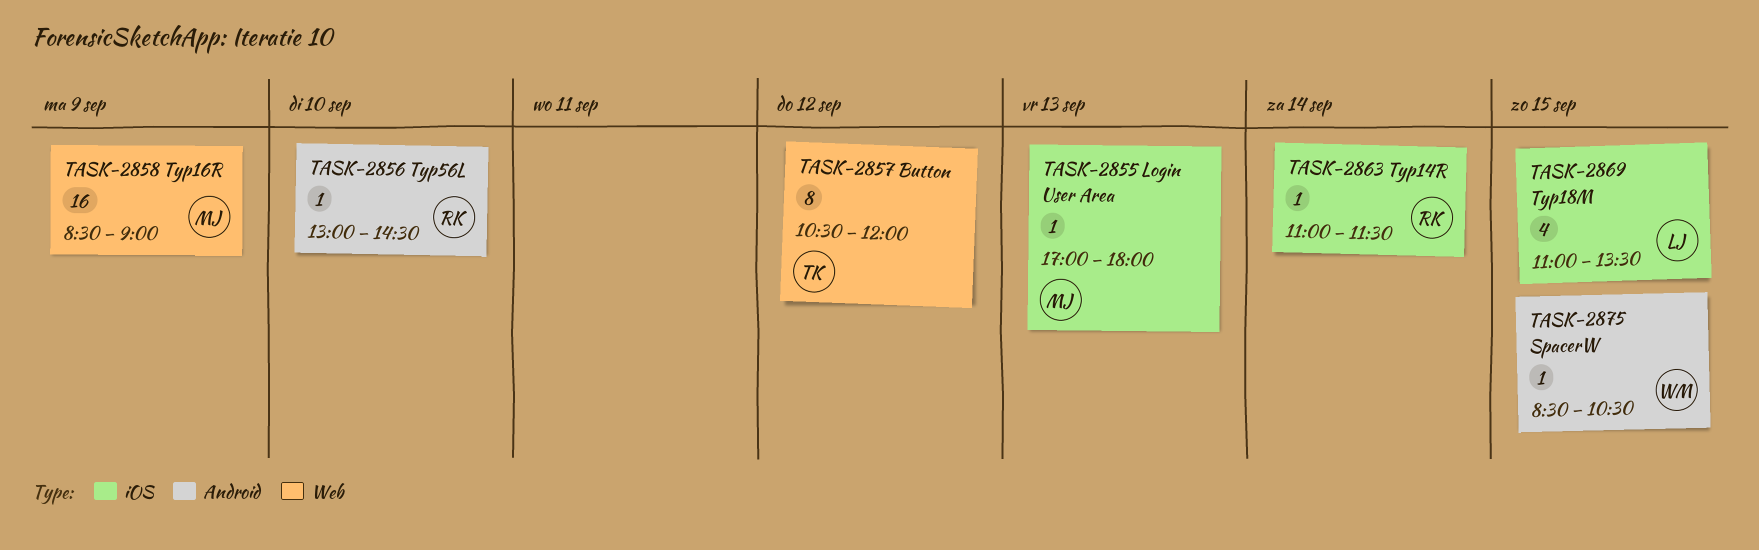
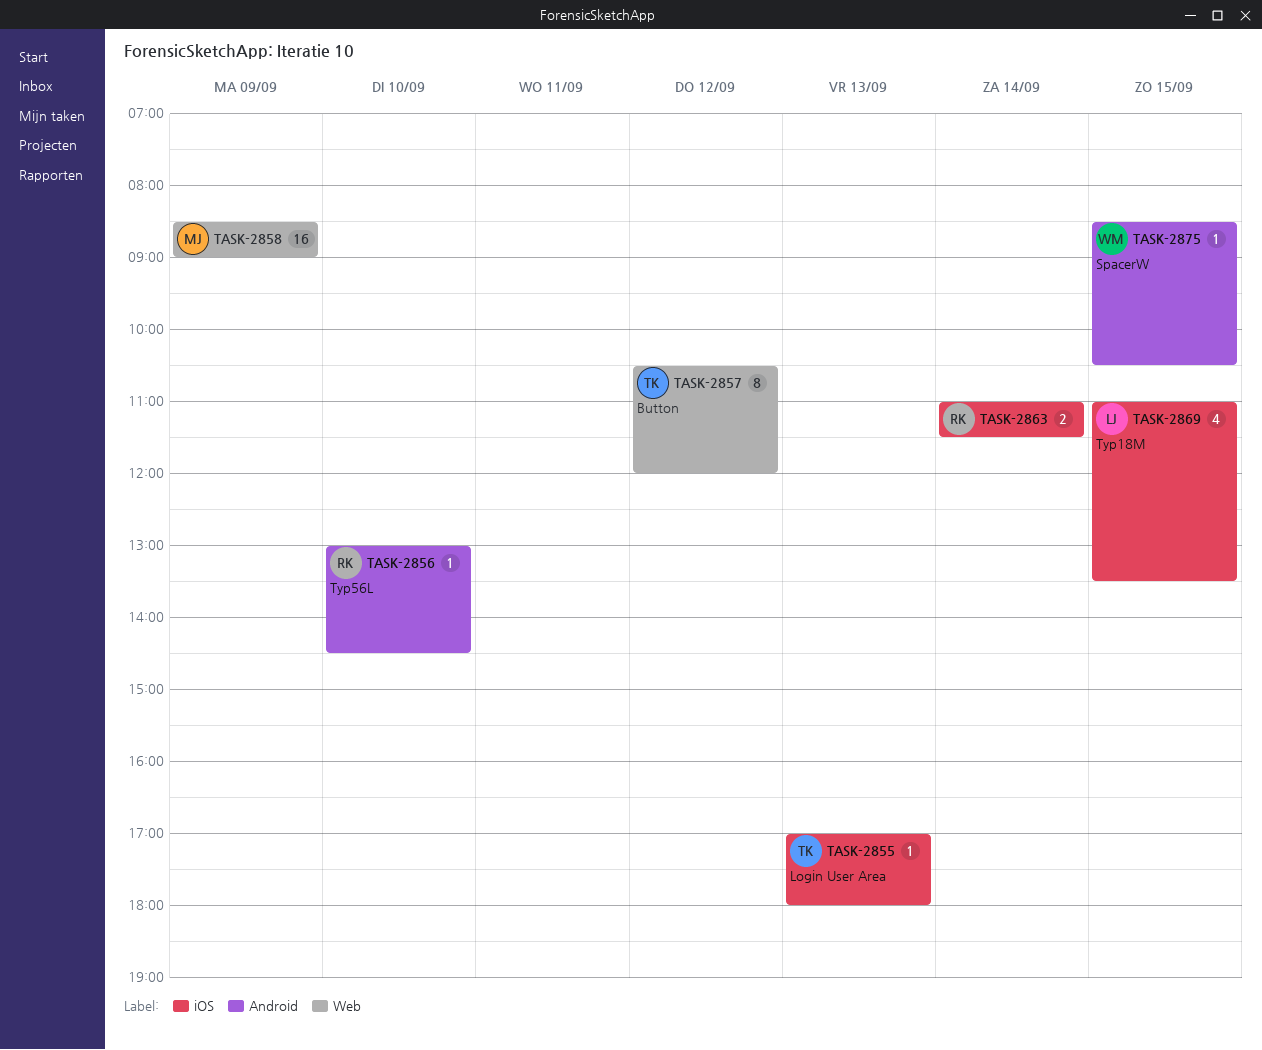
TASK-2855, owner: MJ -> TK
TASK-2863, estimate: 1 -> 2

